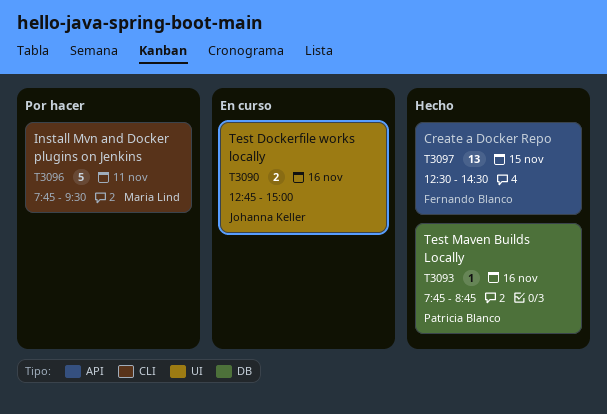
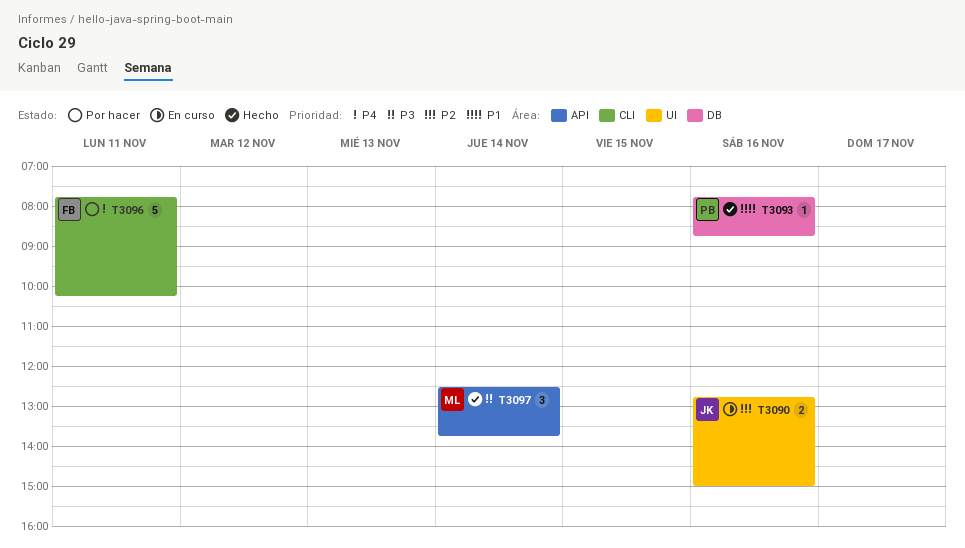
T3096, owner: Maria Lind -> Fernando Blanco
T3096, ends: 09:30 -> 10:15
T3097, owner: Fernando Blanco -> Maria Lind
T3097, estimate: 13 -> 3
T3097, day: Nov 15 -> Nov 14
T3097, ends: 14:30 -> 13:45

